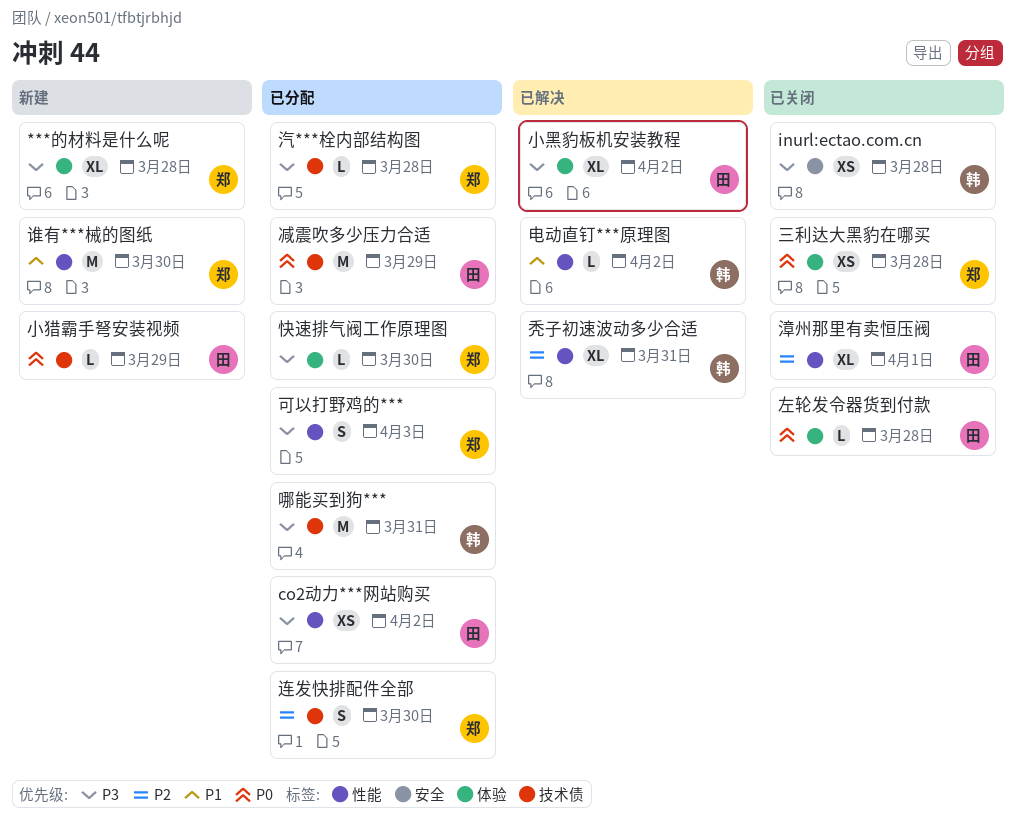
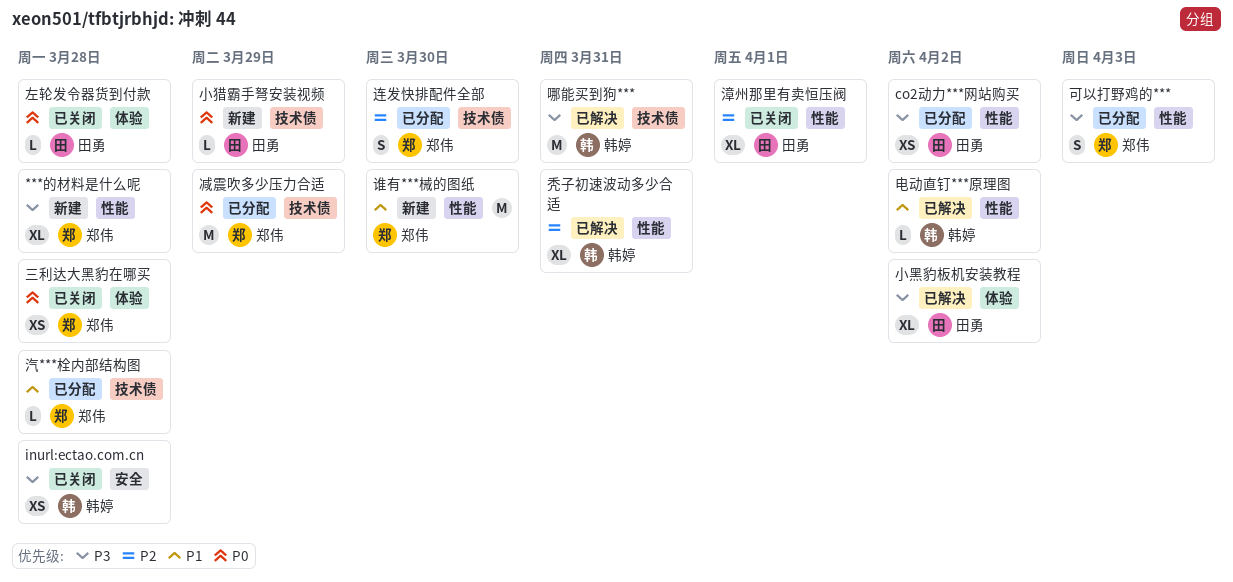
***的材料是什么呢, label: 体验 -> 性能
减震吹多少压力合适, owner: 田勇 -> 郑伟
哪能买到狗***, status: 已分配 -> 已解决
快速排气阀工作原理图: present -> none
汽***栓内部结构图, priority: P3 -> P1

